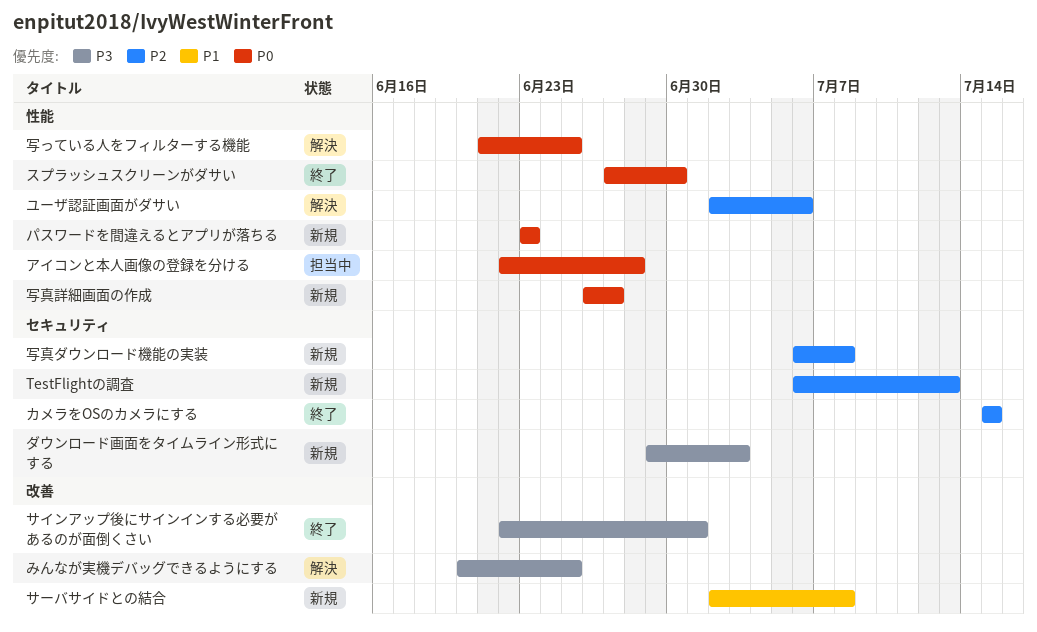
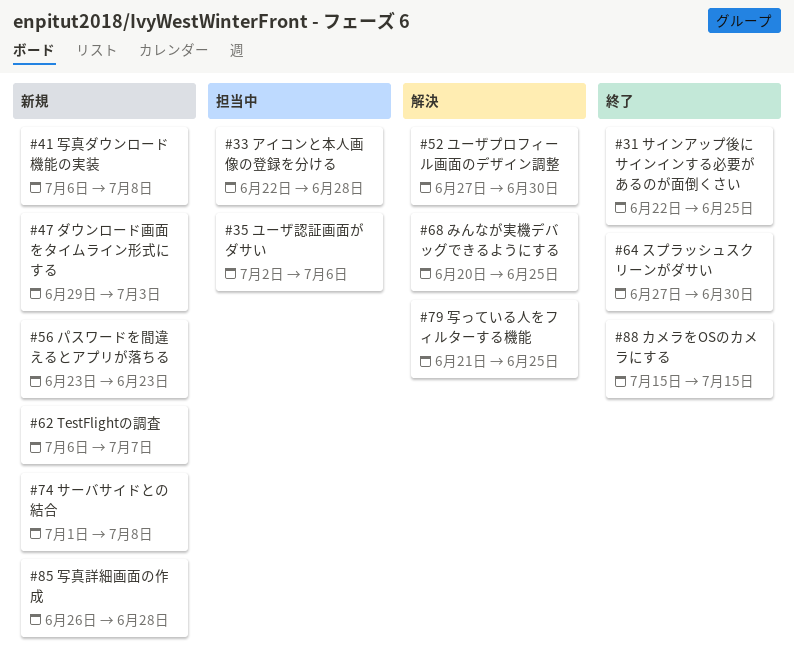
TestFlightの調査, due: Jul 13 -> Jul 7
サインアップ後にサインインする必要があるのが面倒くさい, due: Jul 1 -> Jun 25
サーバサイドとの結合, start: Jul 2 -> Jul 1
ユーザプロフィール画面のデザイン調整: none -> present
ユーザ認証画面がダサい, status: 解決 -> 担当中
写真詳細画面の作成, due: Jun 27 -> Jun 28

